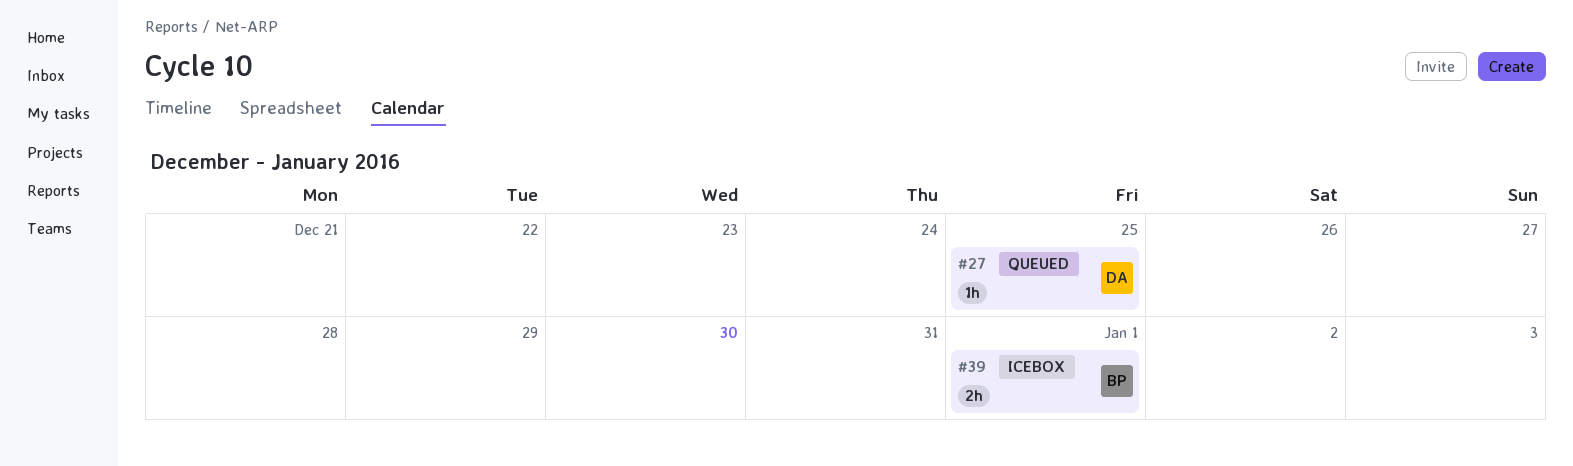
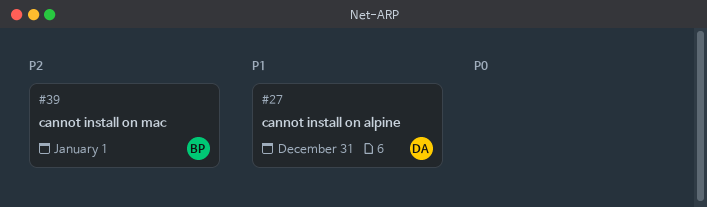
#27, due: Dec 25 -> Dec 31

